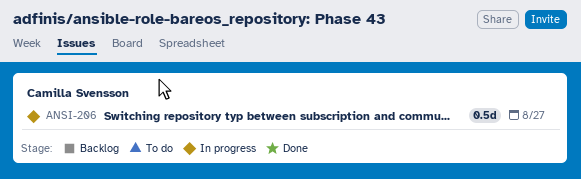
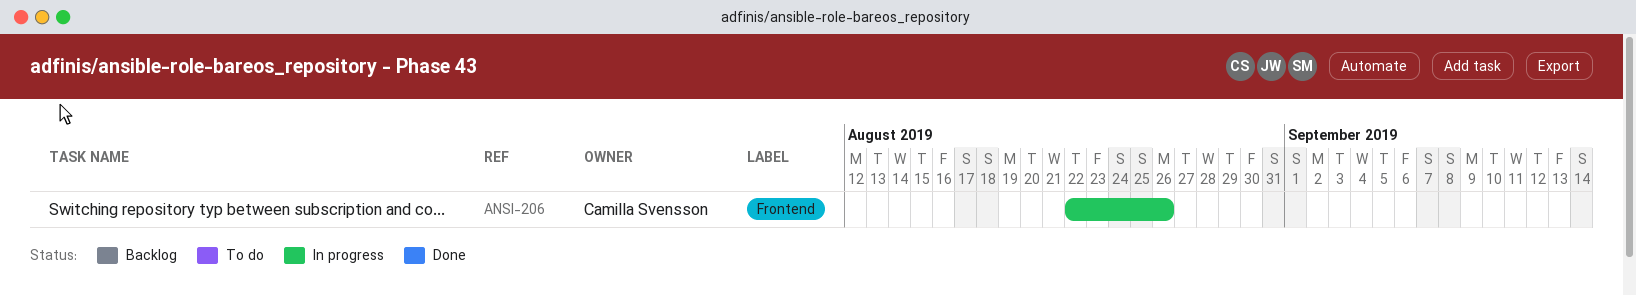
ANSI-206, due: Aug 27 -> Aug 26

